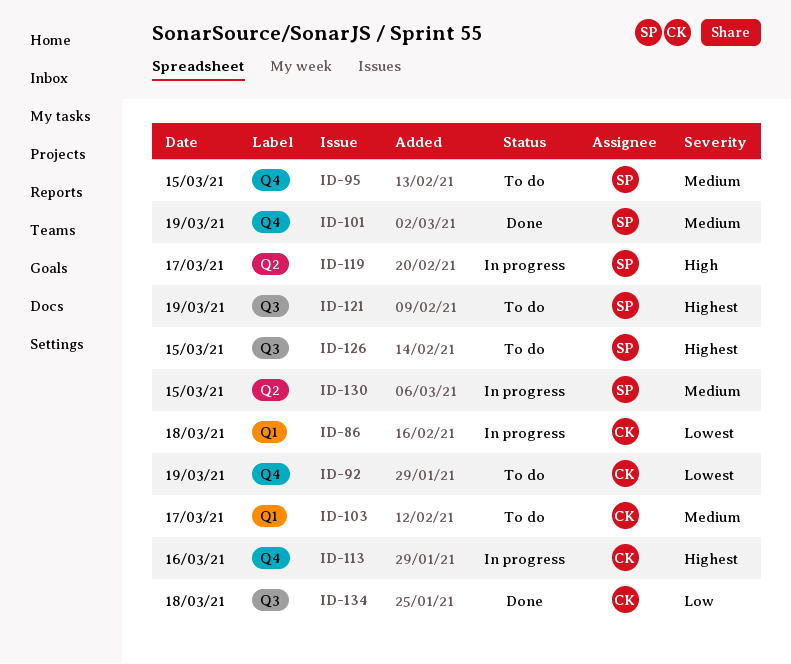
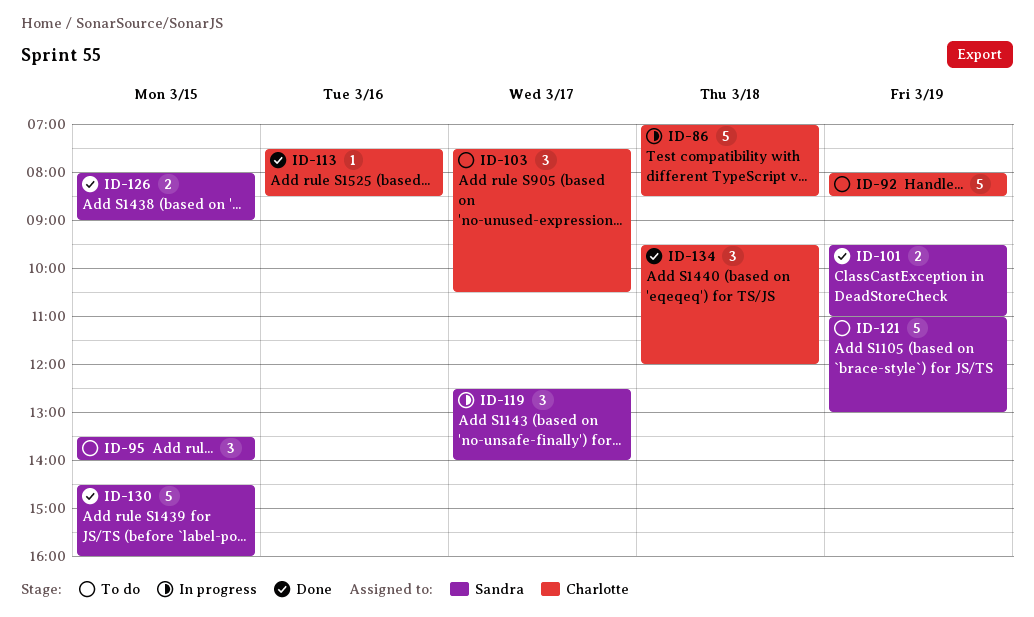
ID-113, status: In progress -> Done
ID-126, status: To do -> Done
ID-130, status: In progress -> Done

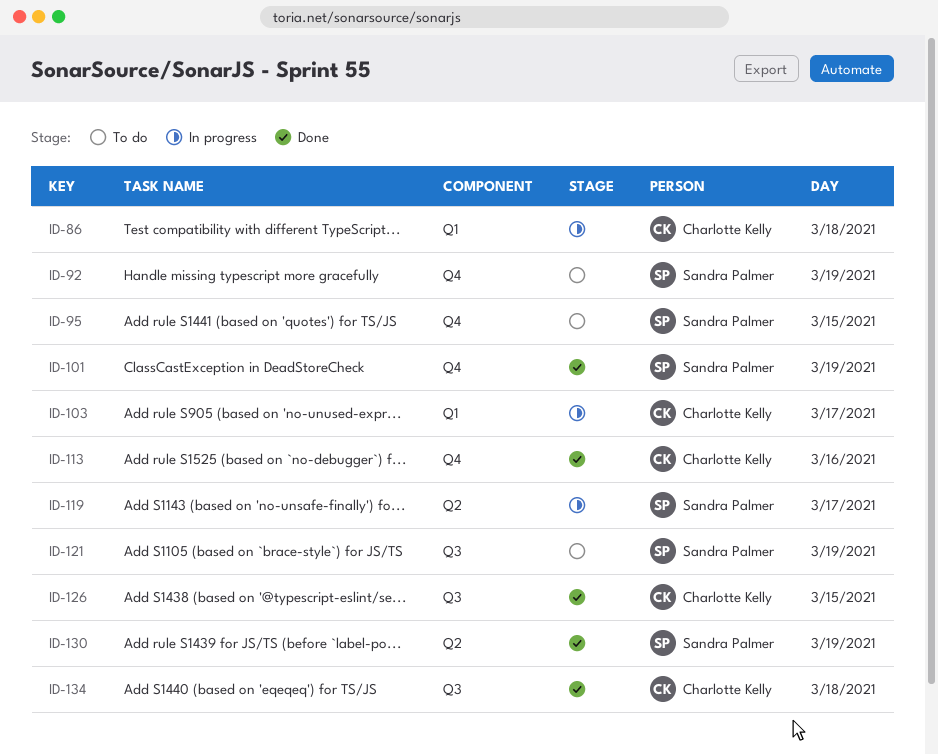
ID-92, owner: Charlotte Kelly -> Sandra Palmer
ID-103, status: To do -> In progress
ID-126, owner: Sandra Palmer -> Charlotte Kelly
ID-130, day: Mar 15 -> Mar 19

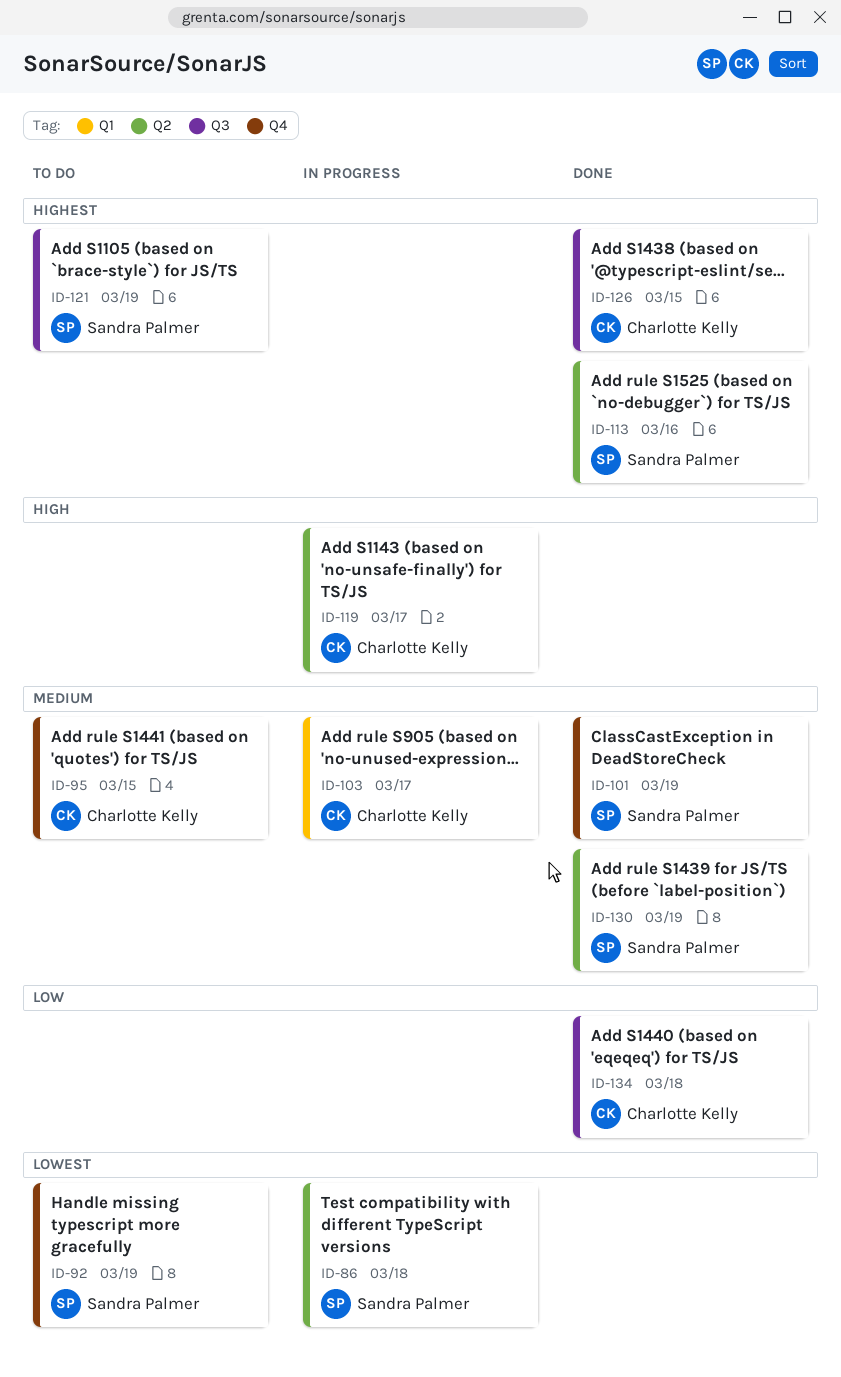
ID-86, owner: Charlotte Kelly -> Sandra Palmer
ID-86, label: Q1 -> Q2
ID-95, owner: Sandra Palmer -> Charlotte Kelly
ID-113, owner: Charlotte Kelly -> Sandra Palmer
ID-113, label: Q4 -> Q2
ID-119, owner: Sandra Palmer -> Charlotte Kelly

